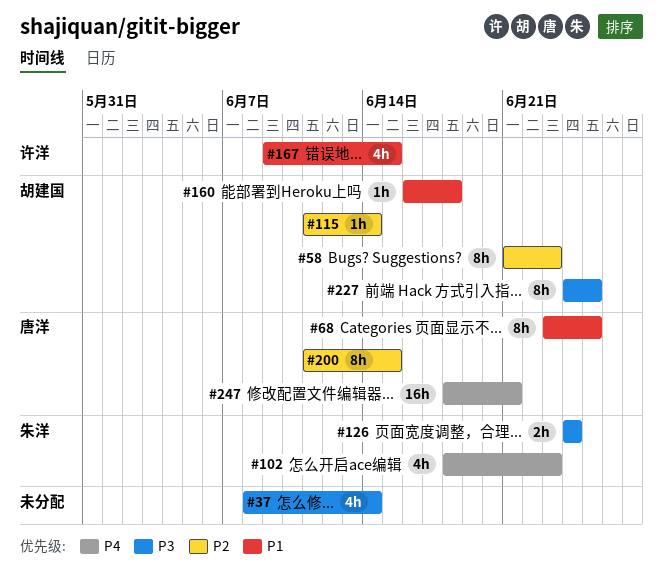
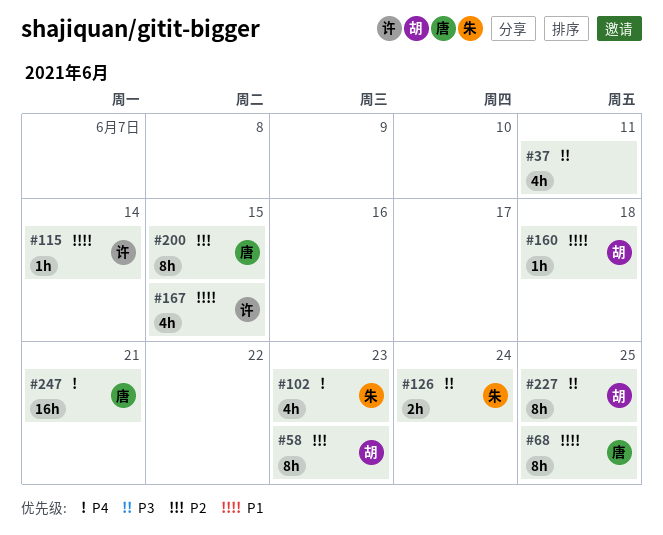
#37, due: Jun 14 -> Jun 11
#115, owner: 胡建国 -> 许洋
#115, priority: P2 -> P1

